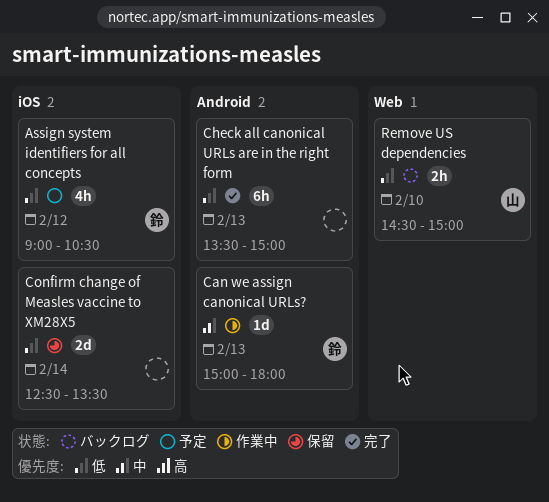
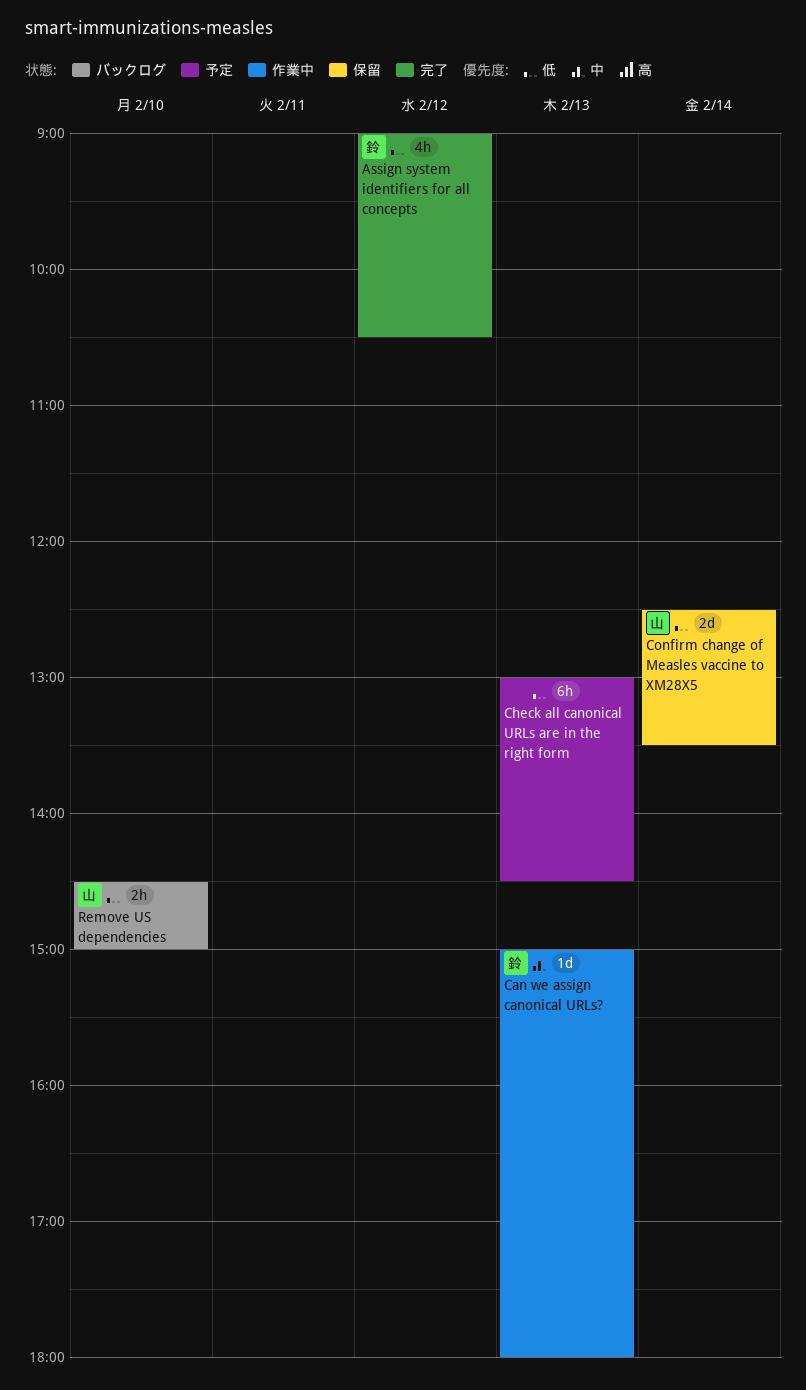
Assign system identifiers for all concepts, status: 予定 -> 完了
Check all canonical URLs are in the right form, status: 完了 -> 予定
Check all canonical URLs are in the right form, begins: 13:30 -> 13:00
Check all canonical URLs are in the right form, ends: 15:00 -> 14:30
Confirm change of Measles vaccine to XM28X5, owner: none -> 山

